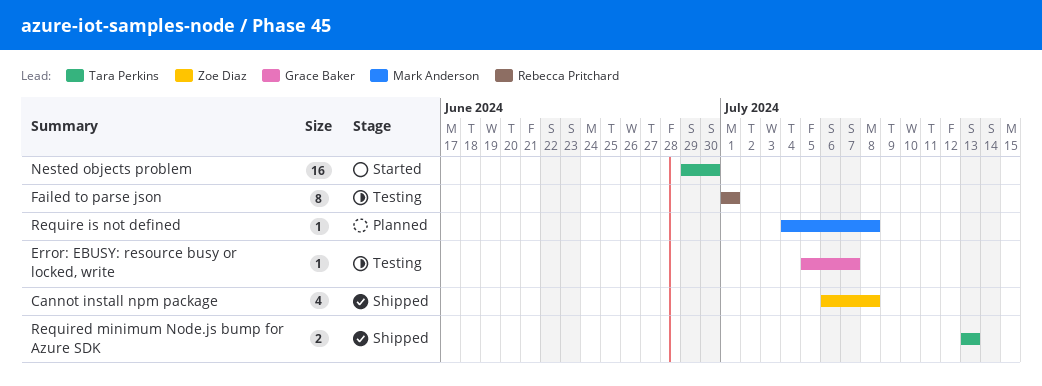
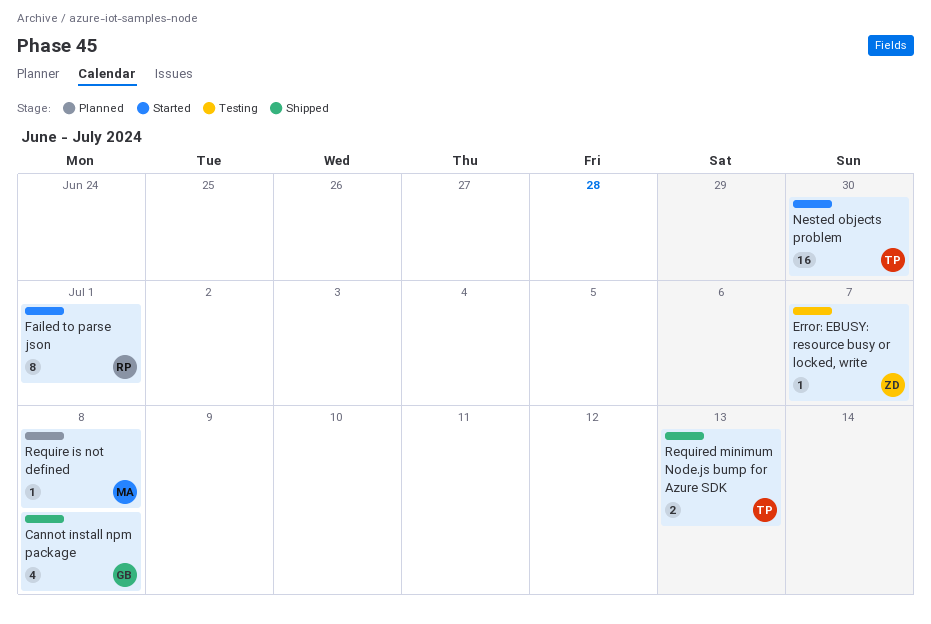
Cannot install npm package, owner: Zoe Diaz -> Grace Baker
Error: EBUSY: resource busy or locked, write, owner: Grace Baker -> Zoe Diaz
Failed to parse json, status: Testing -> Started

